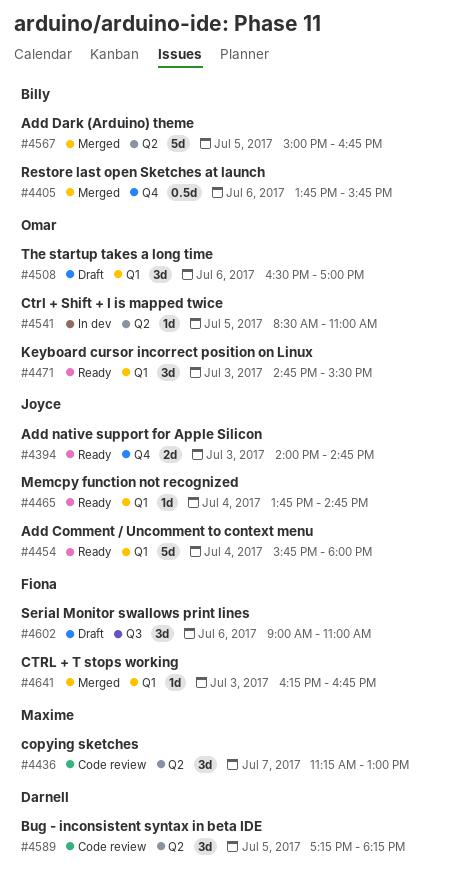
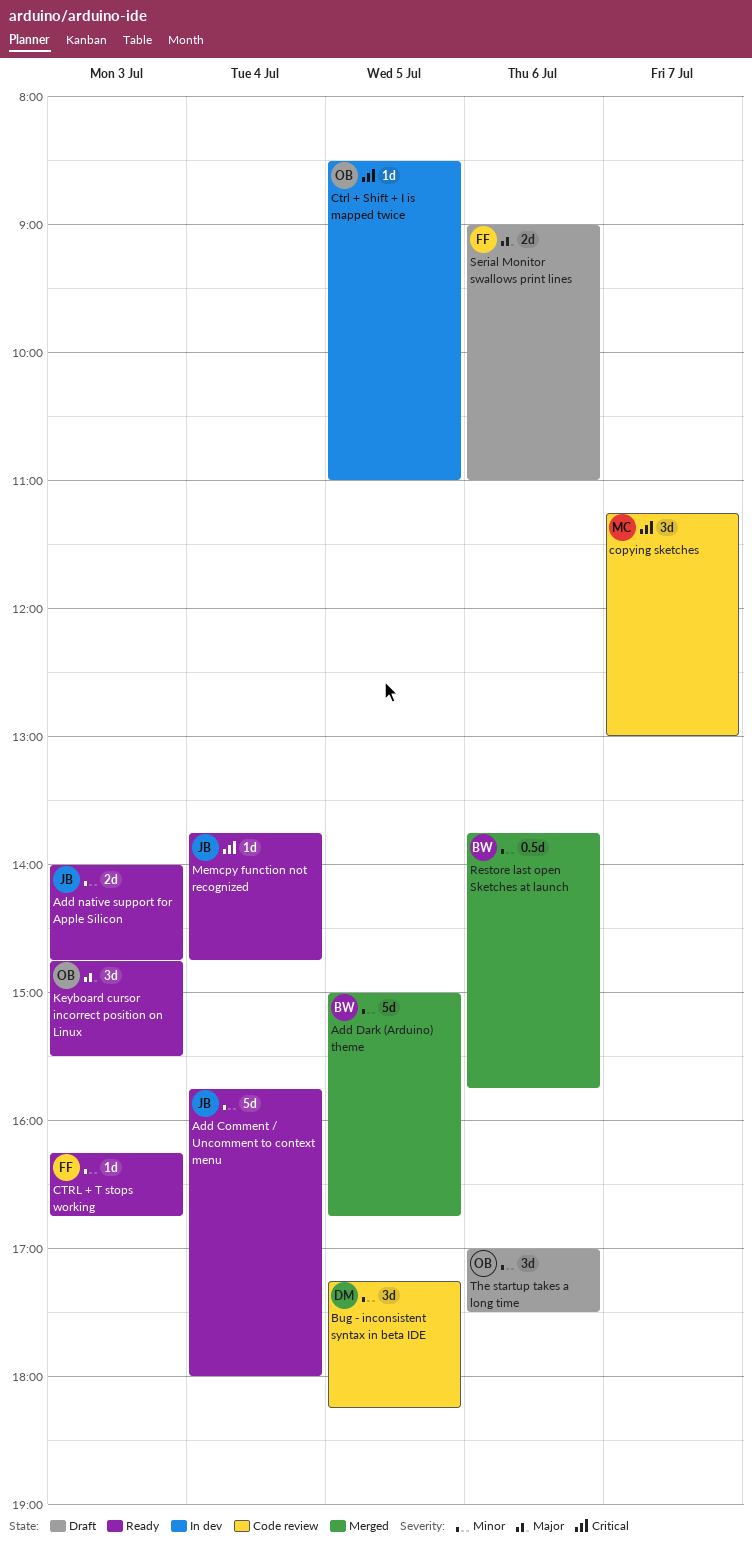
CTRL + T stops working, status: Merged -> Ready
Serial Monitor swallows print lines, estimate: 3d -> 2d
The startup takes a long time, begins: 16:30 -> 17:00
The startup takes a long time, ends: 17:00 -> 17:30

